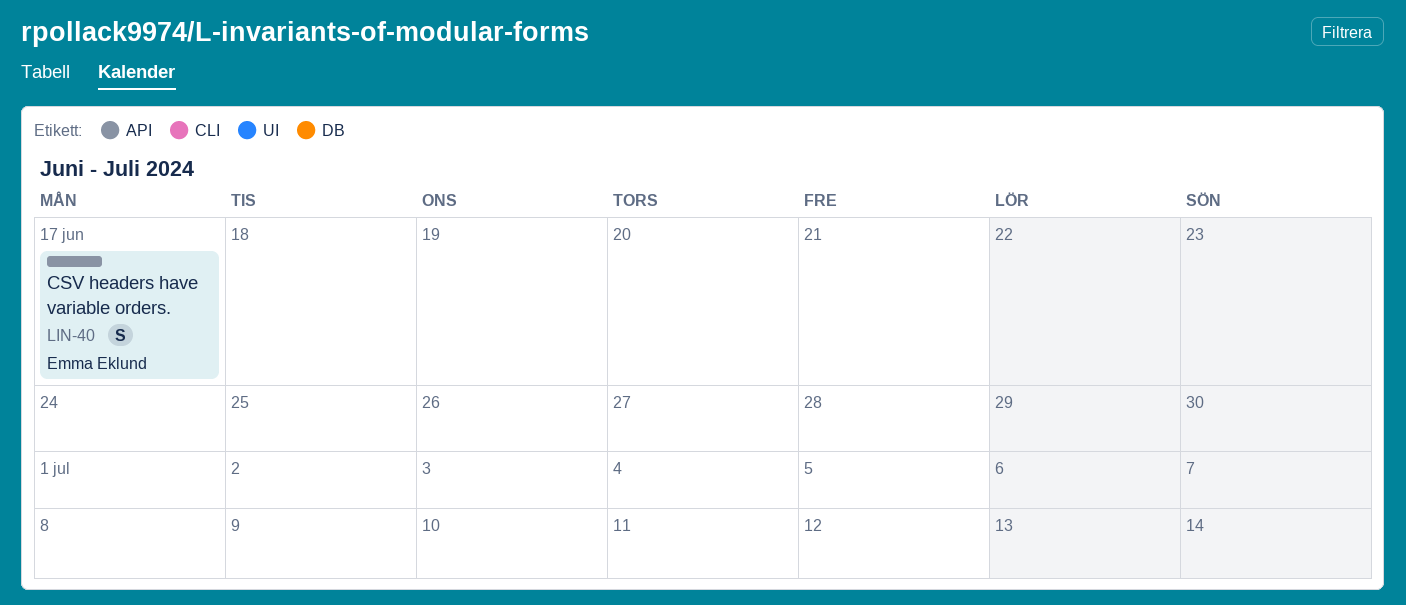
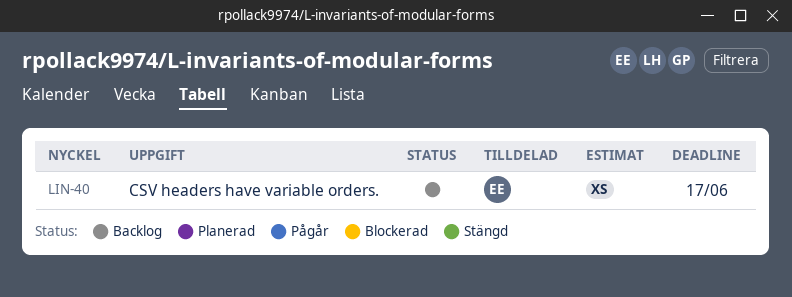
LIN-40, estimate: S -> XS

